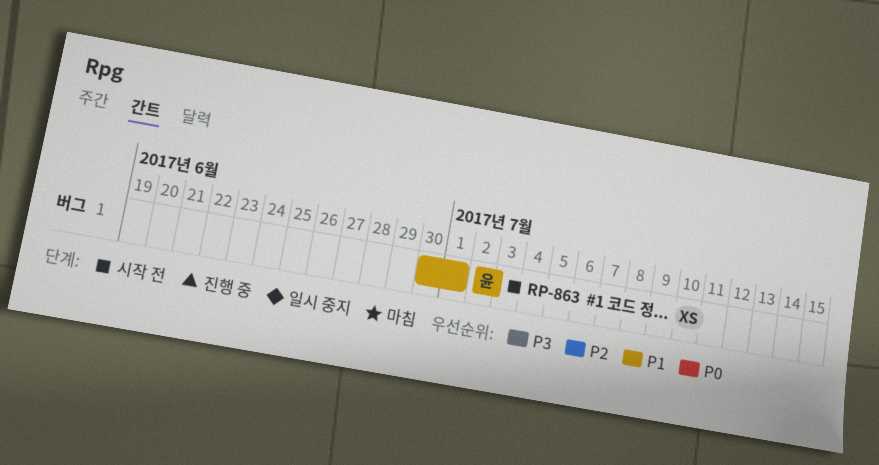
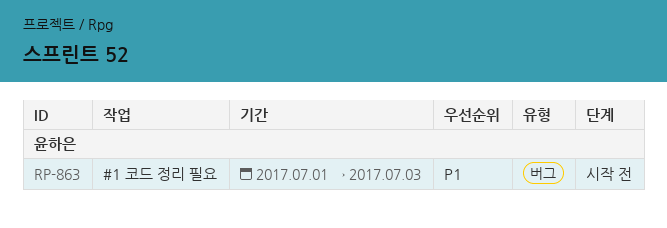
RP-863, start: Jun 30 -> Jul 1
RP-863, due: Jul 1 -> Jul 3

